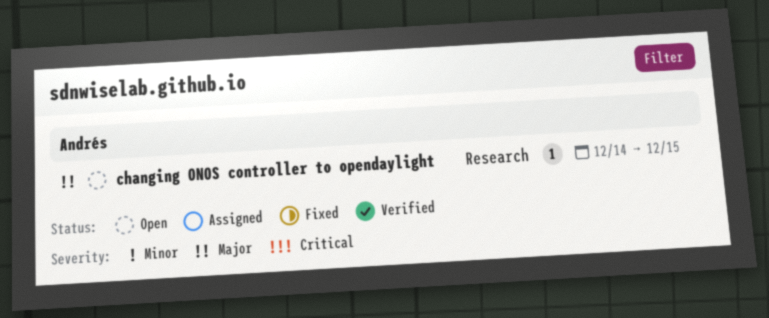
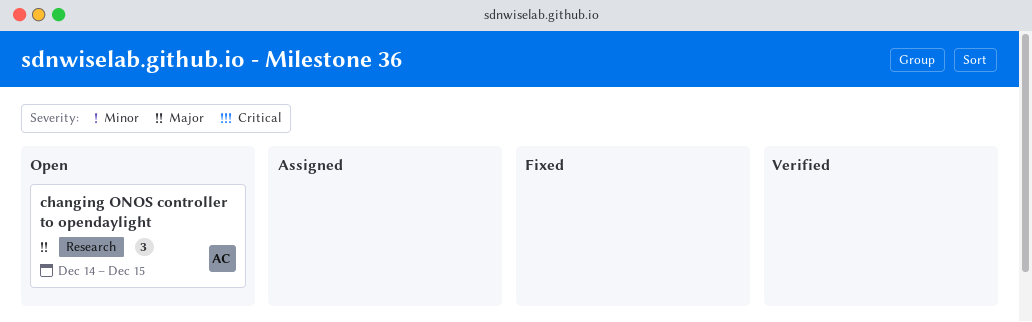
changing ONOS controller to opendaylight, estimate: 1 -> 3

